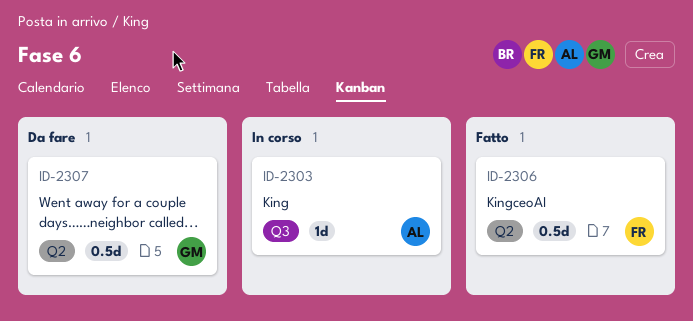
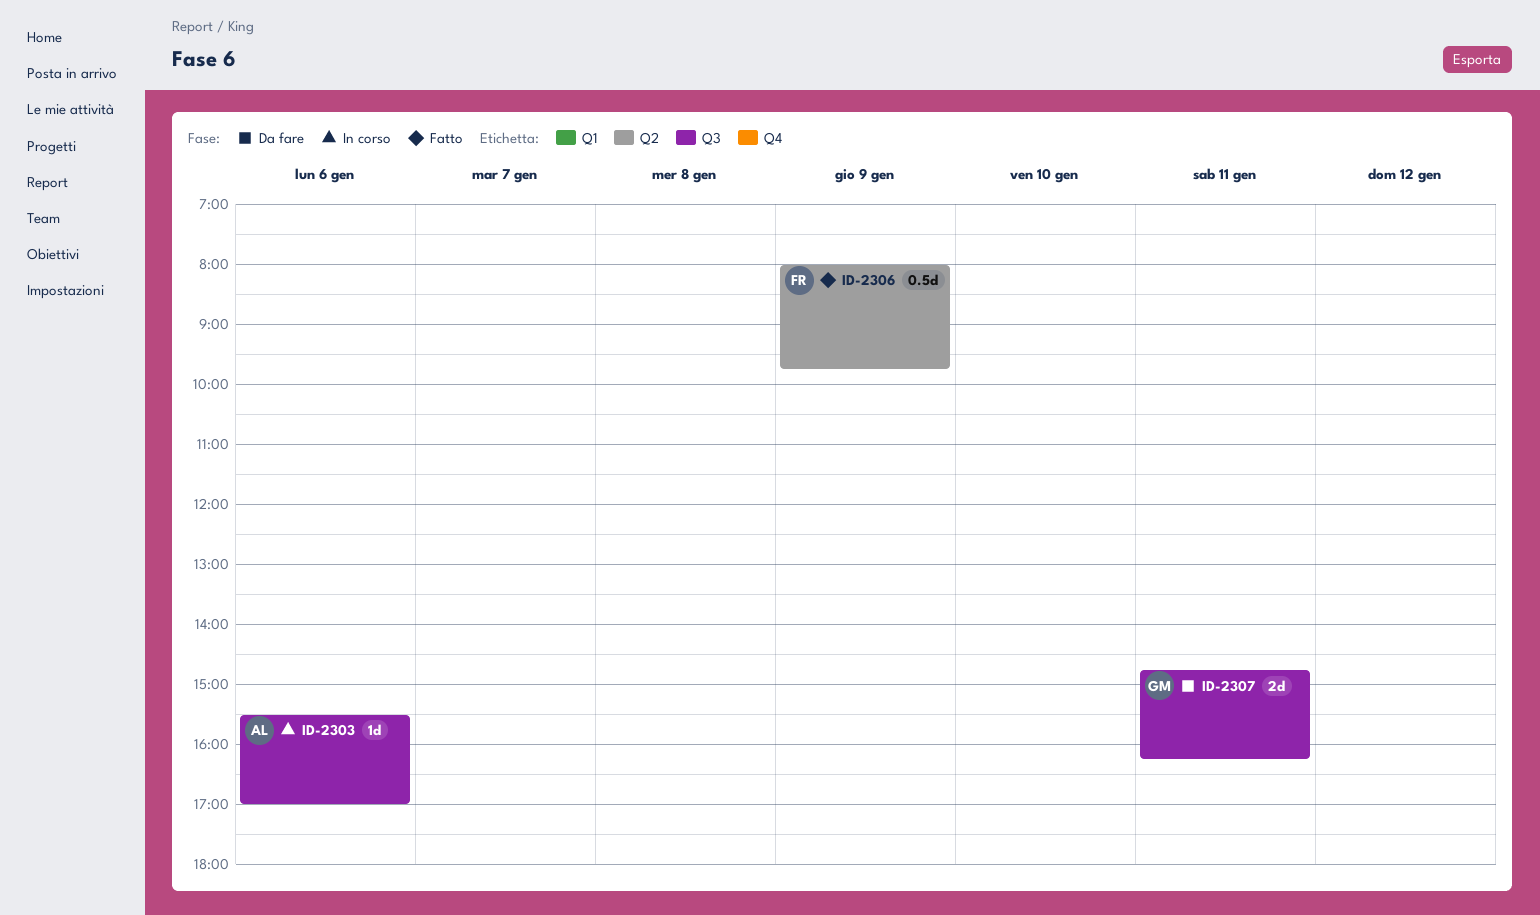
ID-2307, label: Q2 -> Q3
ID-2307, estimate: 0.5d -> 2d

